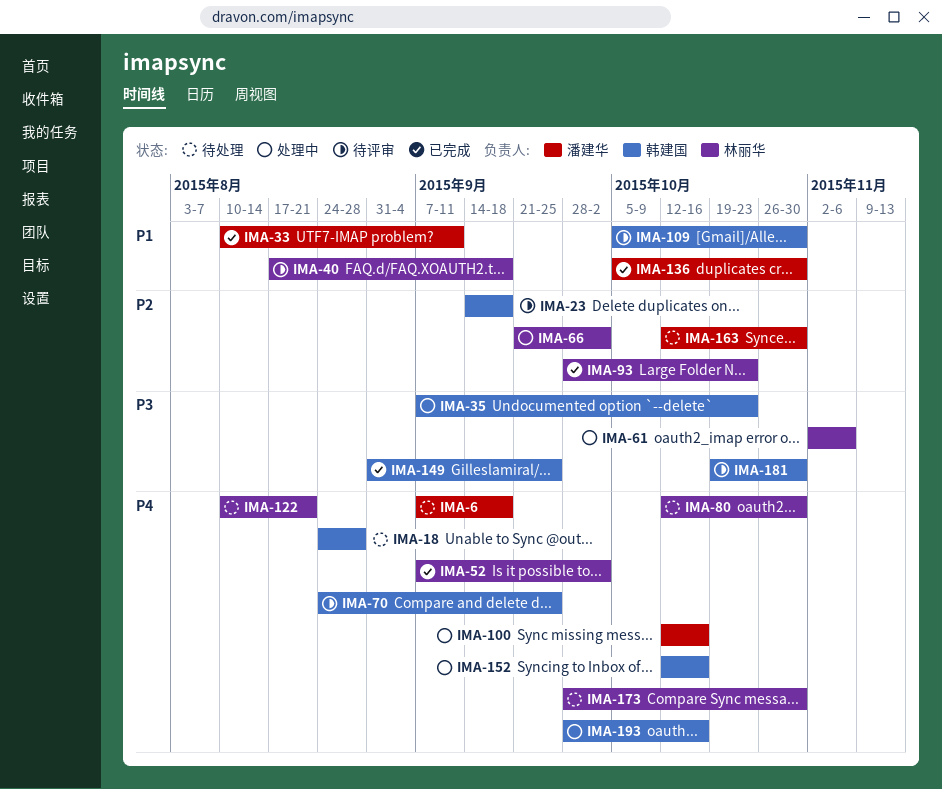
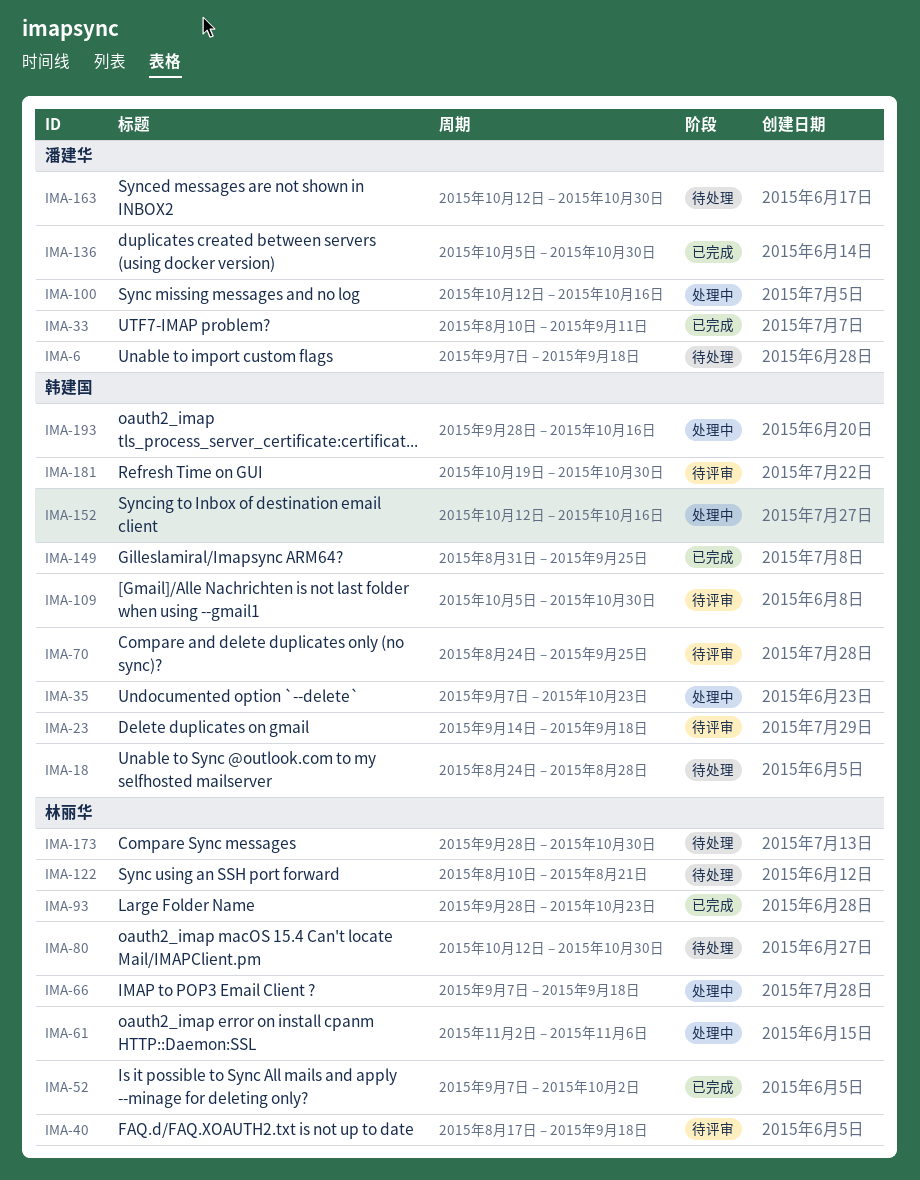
IMA-66, start: Sep 21 -> Sep 7
IMA-66, due: Oct 2 -> Sep 18

